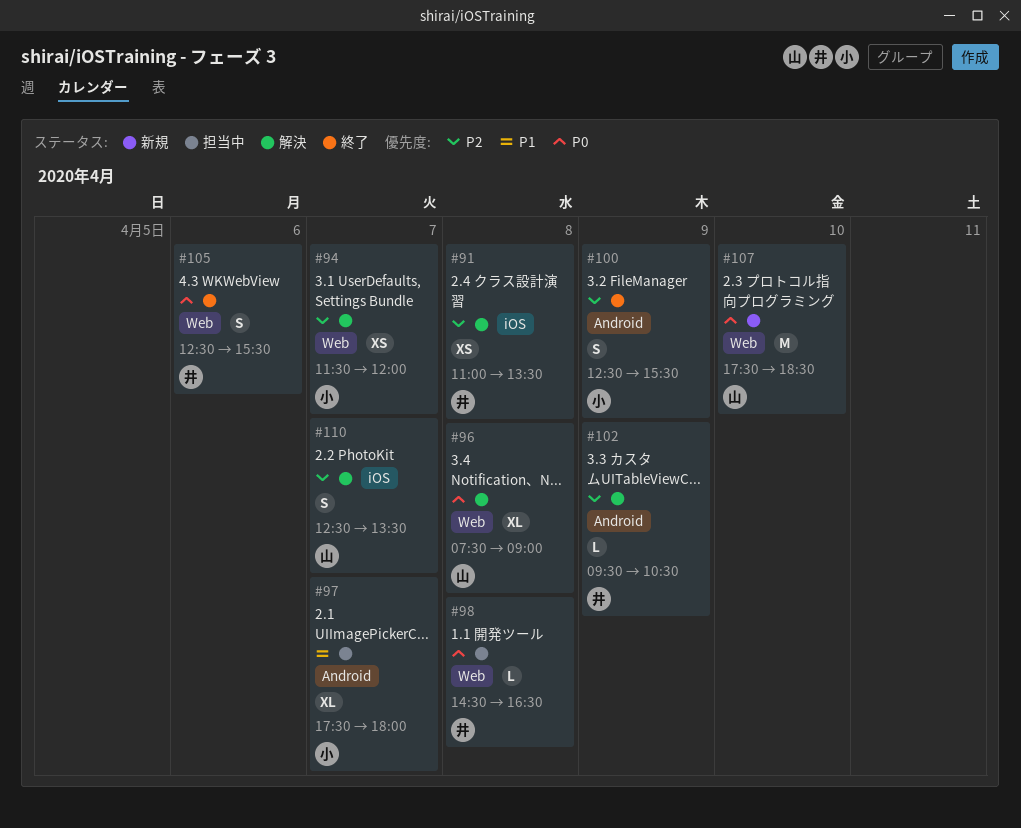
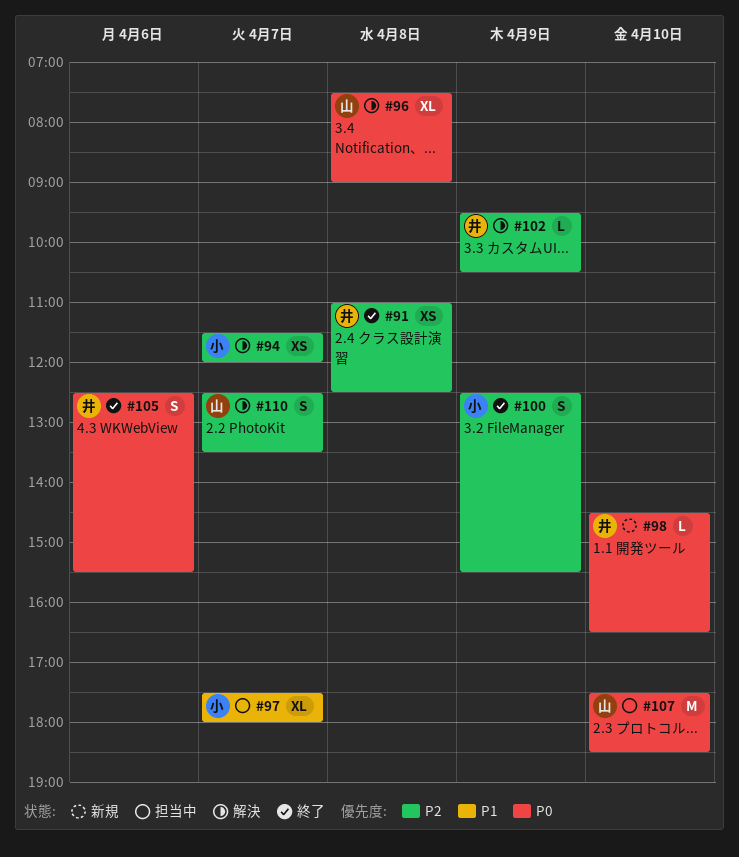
#91, status: 解決 -> 終了
#91, ends: 13:30 -> 12:30
#98, status: 担当中 -> 新規
#98, day: Apr 8 -> Apr 10
#107, status: 新規 -> 担当中

